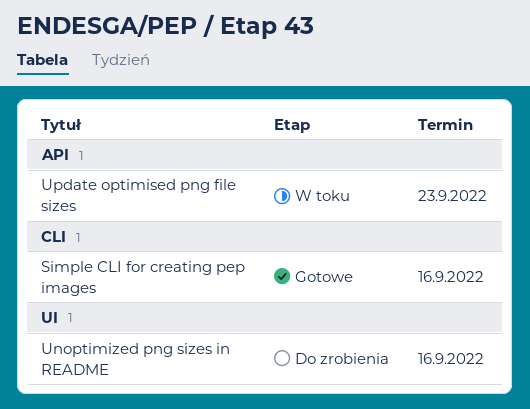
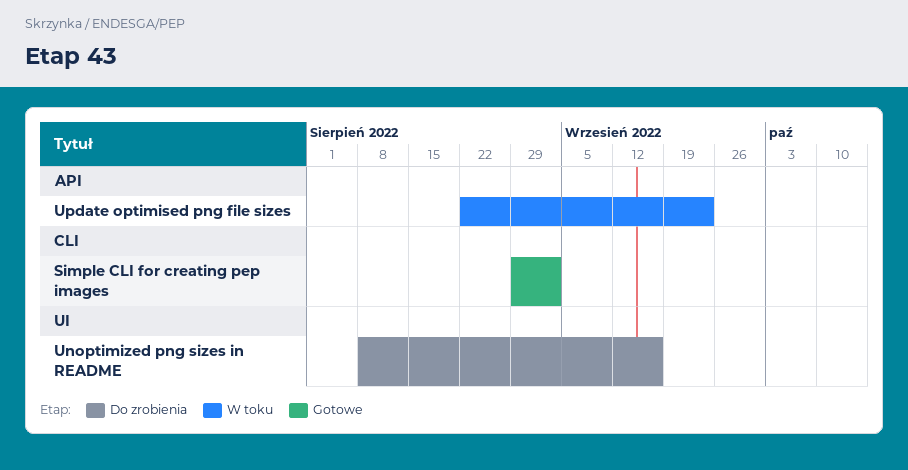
Simple CLI for creating pep images, due: Sep 16 -> Sep 2

